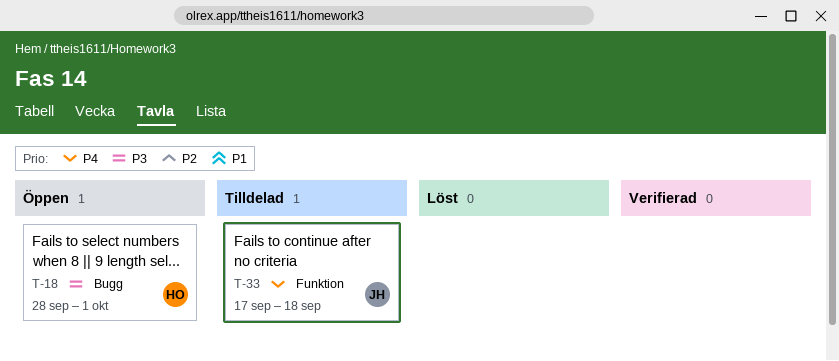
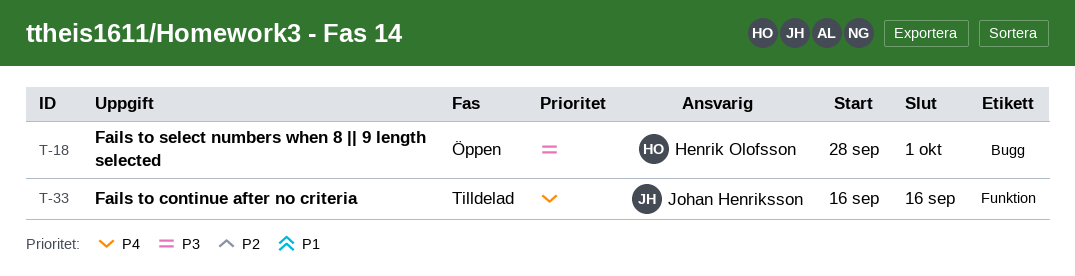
T-33, start: Sep 17 -> Sep 16
T-33, due: Sep 18 -> Sep 16

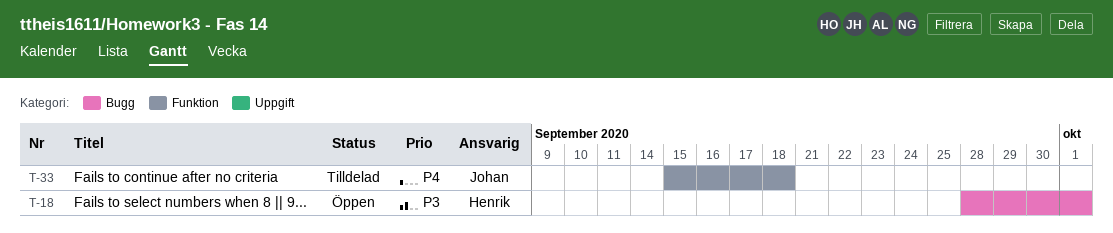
T-33, start: Sep 16 -> Sep 15
T-33, due: Sep 16 -> Sep 18

